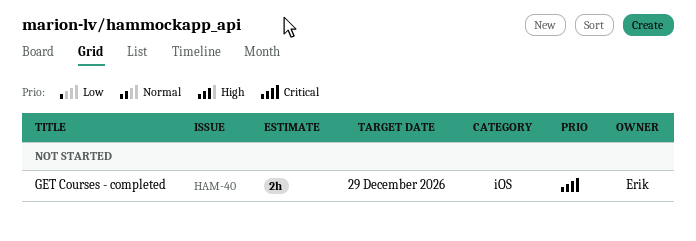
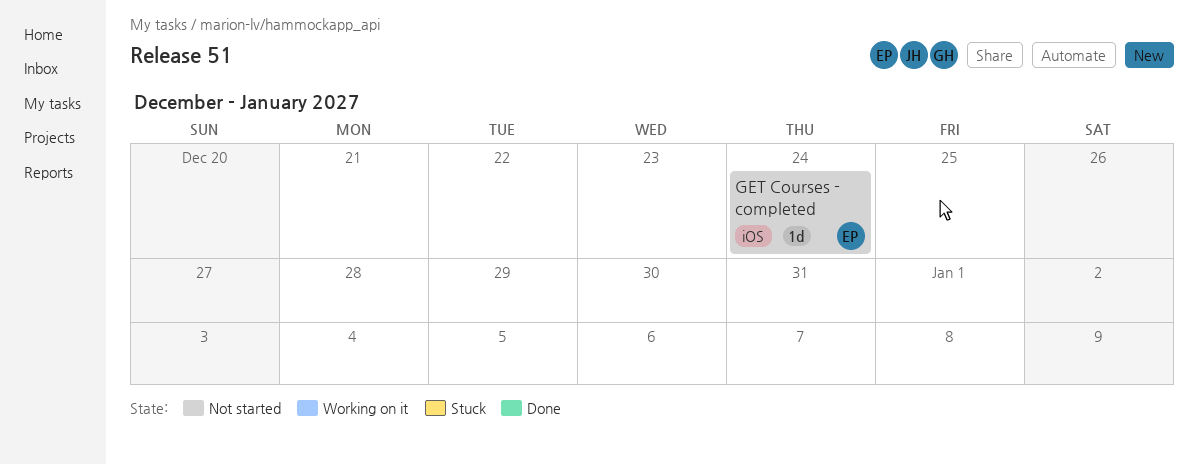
GET Courses - completed, estimate: 2h -> 1d
GET Courses - completed, due: Dec 29 -> Dec 24

